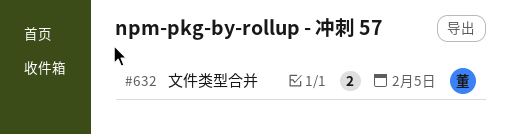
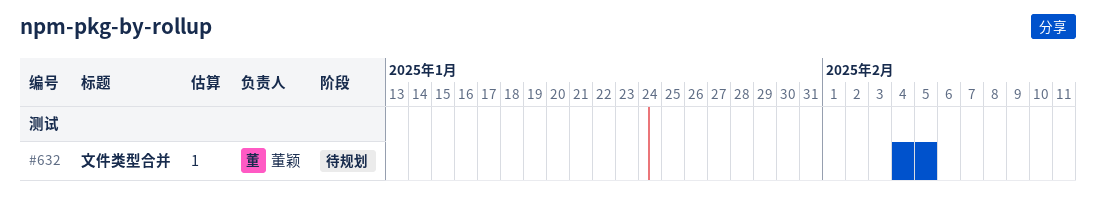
#632, estimate: 2 -> 1

